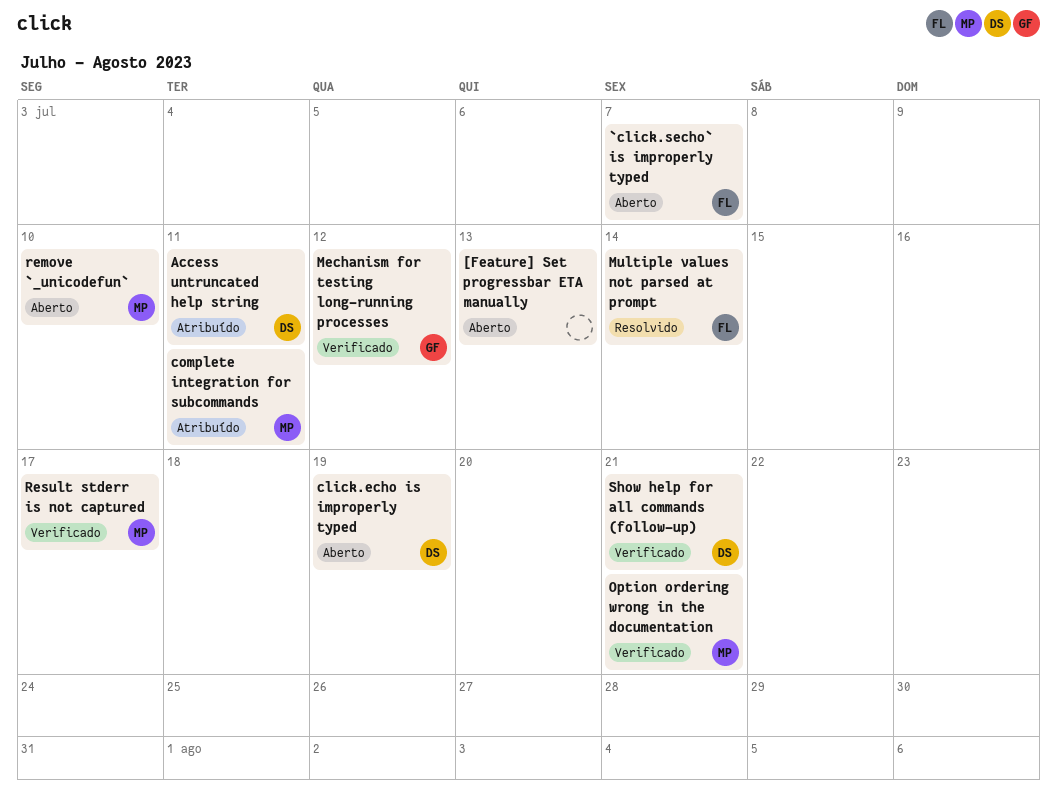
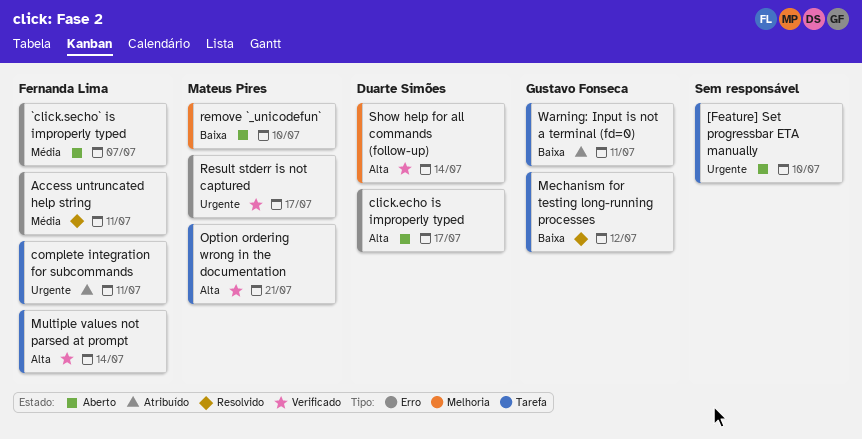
[Feature] Set progressbar ETA manually, due: Jul 13 -> Jul 10
Access untruncated help string, status: Atribuído -> Resolvido
Access untruncated help string, owner: Duarte Simões -> Fernanda Lima
click.echo is improperly typed, due: Jul 19 -> Jul 17
complete integration for subcommands, owner: Mateus Pires -> Fernanda Lima
Mechanism for testing long-running processes, status: Verificado -> Resolvido
Multiple values not parsed at prompt, status: Resolvido -> Verificado
Show help for all commands (follow-up), due: Jul 21 -> Jul 14
Warning: Input is not a terminal (fd=0): none -> present

